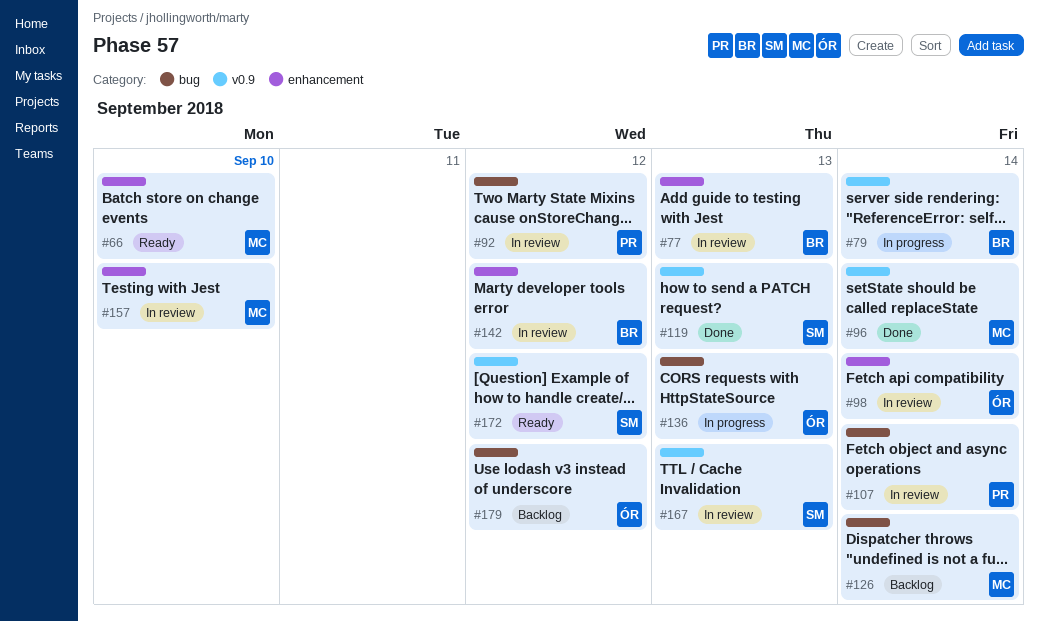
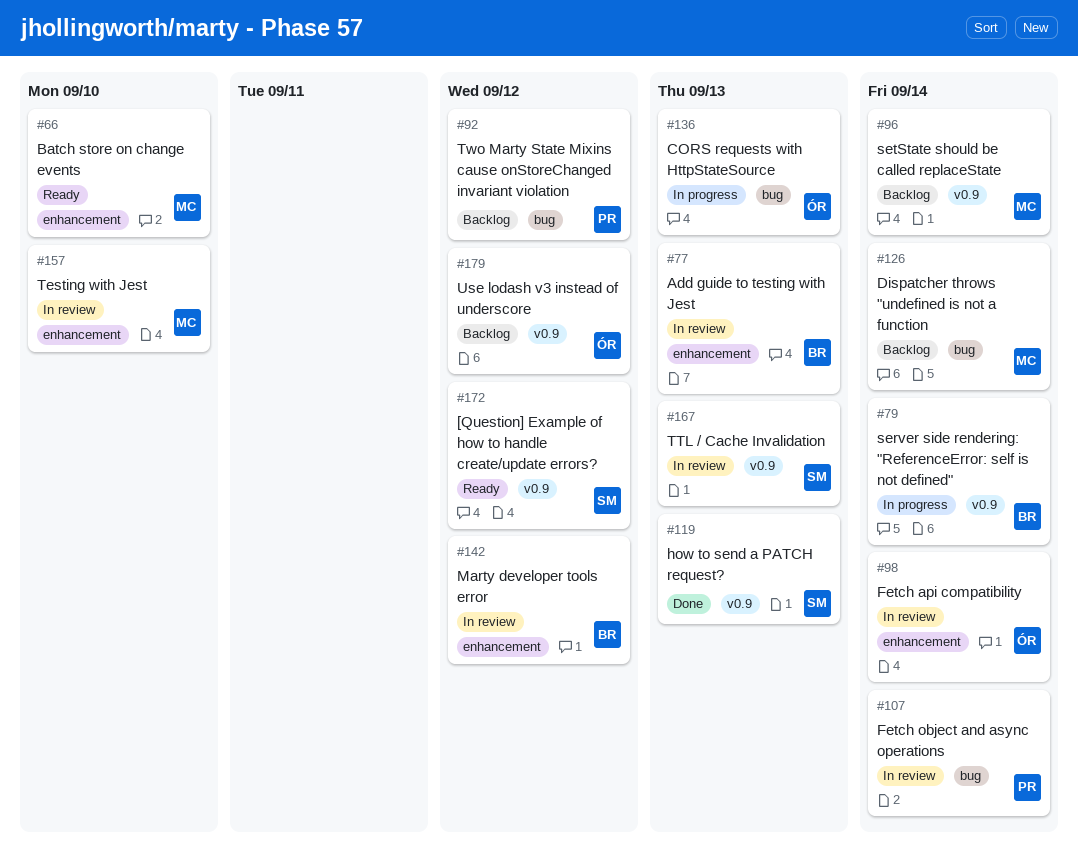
#92, status: In review -> Backlog
#96, status: Done -> Backlog
#179, label: bug -> v0.9

